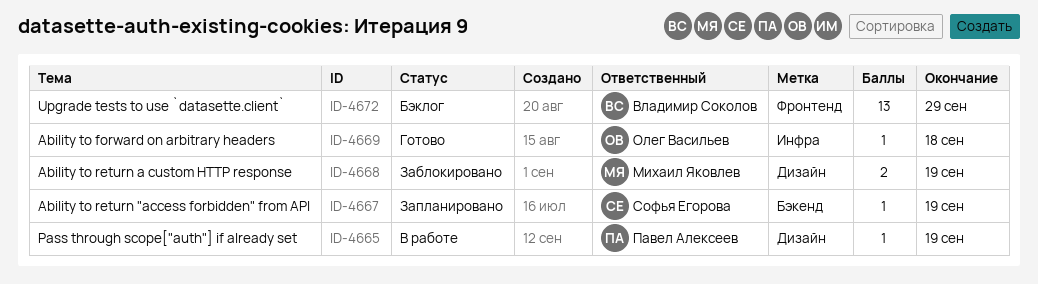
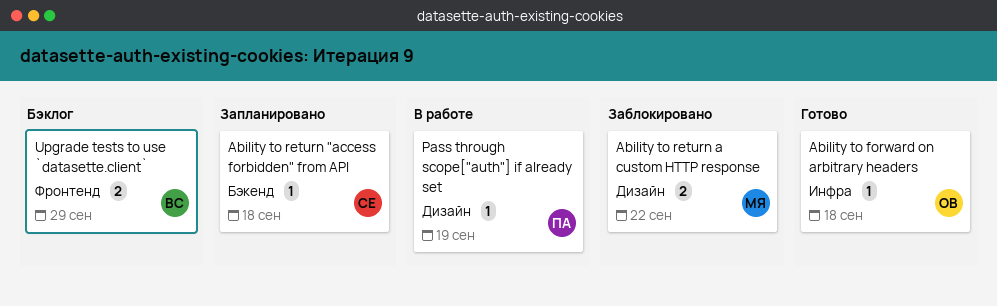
Ability to return "access forbidden" from API, due: Sep 19 -> Sep 18
Ability to return a custom HTTP response, due: Sep 19 -> Sep 22
Upgrade tests to use `datasette.client`, estimate: 13 -> 2

